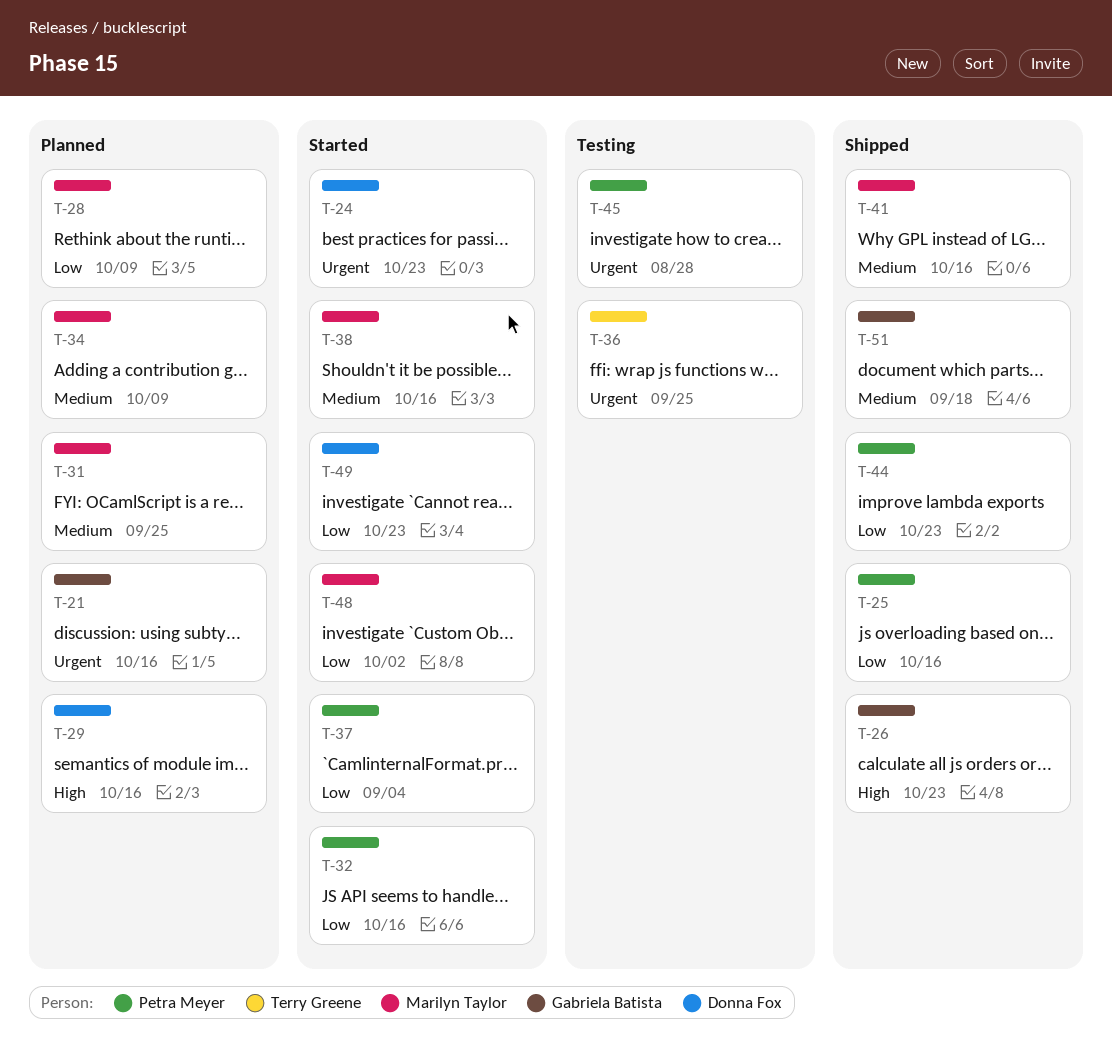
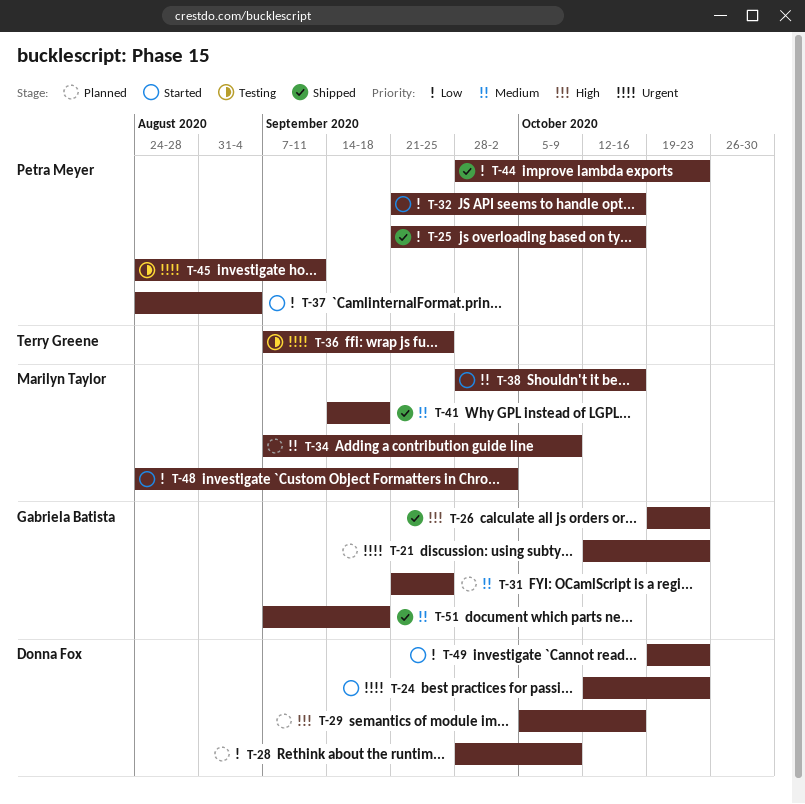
T-21, due: Oct 16 -> Oct 23
T-28, owner: Marilyn Taylor -> Donna Fox
T-31, owner: Marilyn Taylor -> Gabriela Batista
T-41, due: Oct 16 -> Sep 18
T-45, due: Aug 28 -> Sep 11

